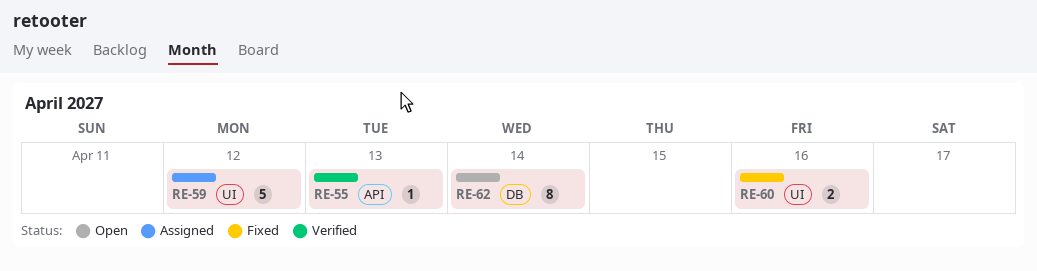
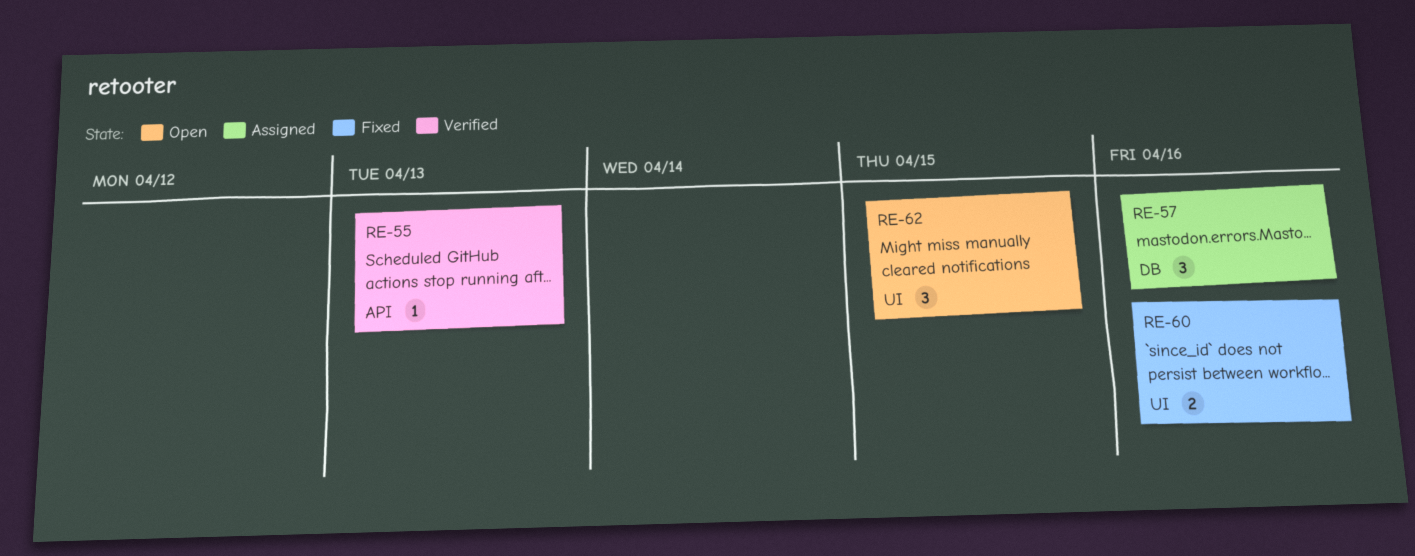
RE-57: none -> present
RE-59: present -> none
RE-62, label: DB -> UI
RE-62, estimate: 8 -> 3
RE-62, due: Apr 14 -> Apr 15

